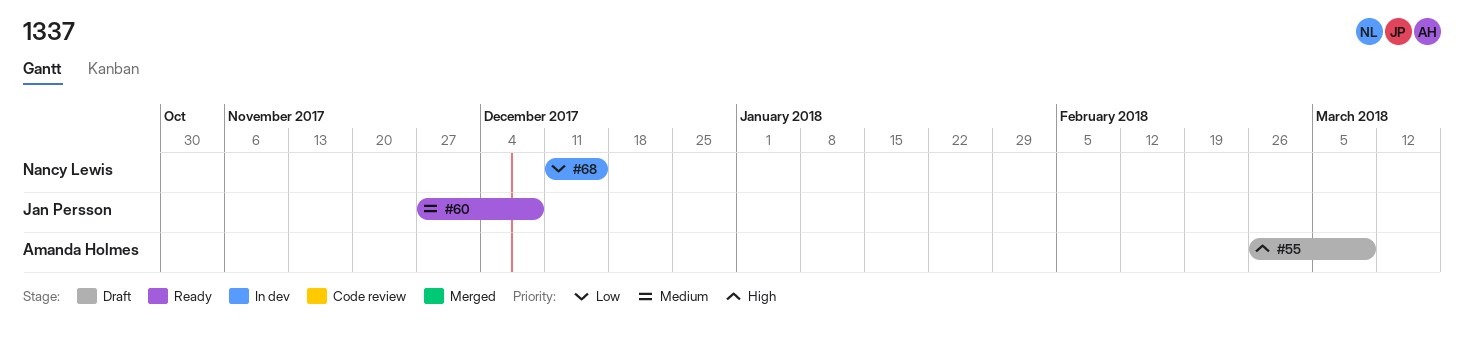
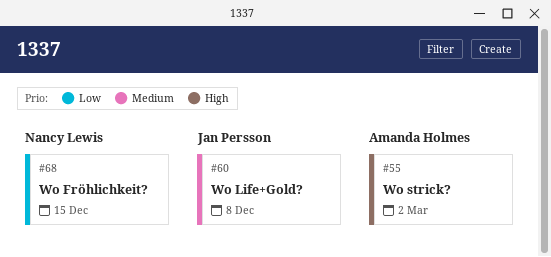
#55, due: Mar 9 -> Mar 2

